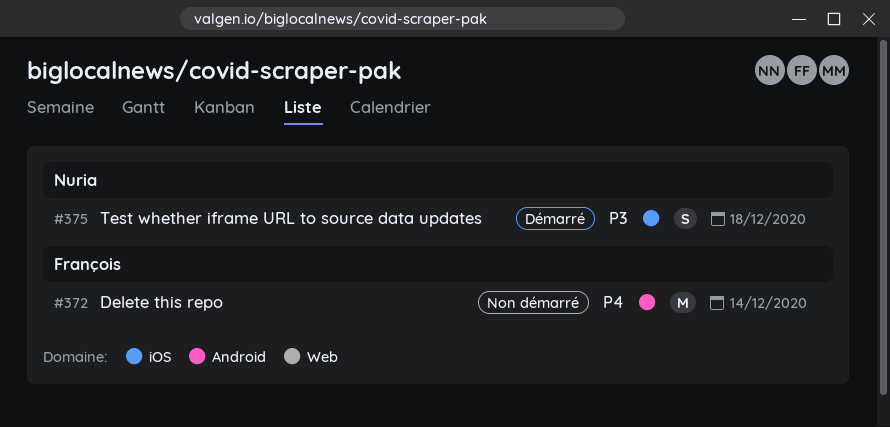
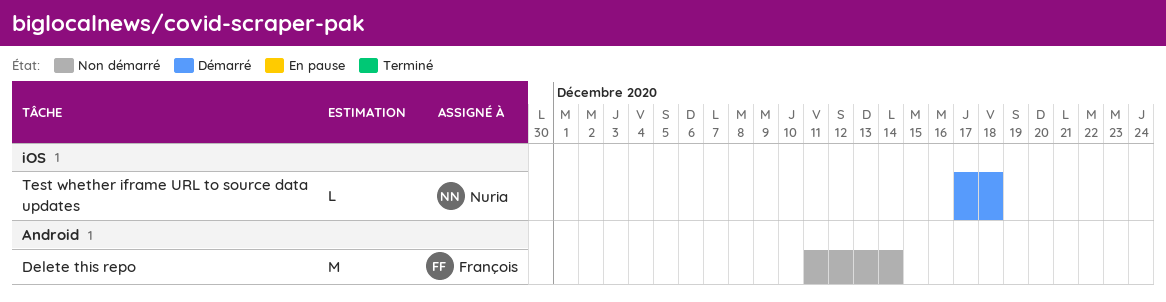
Test whether iframe URL to source data updates, estimate: S -> L

